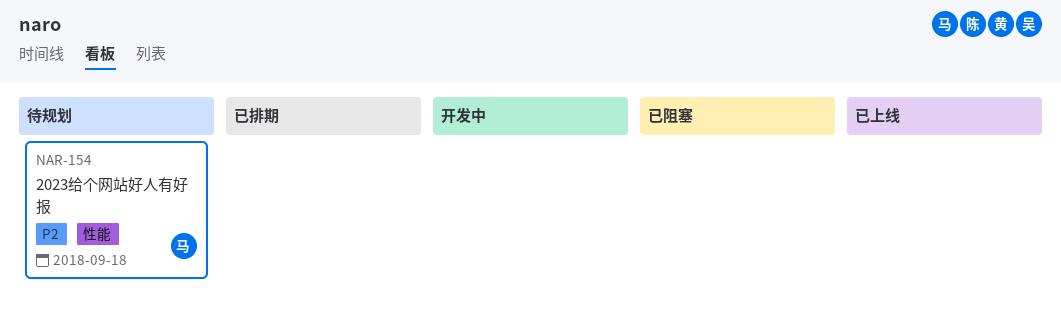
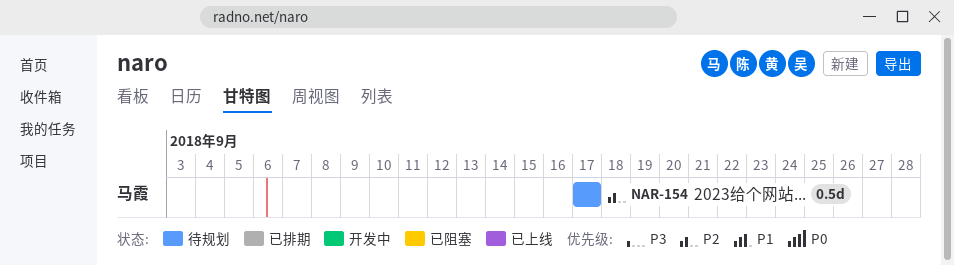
NAR-154, due: Sep 18 -> Sep 17

